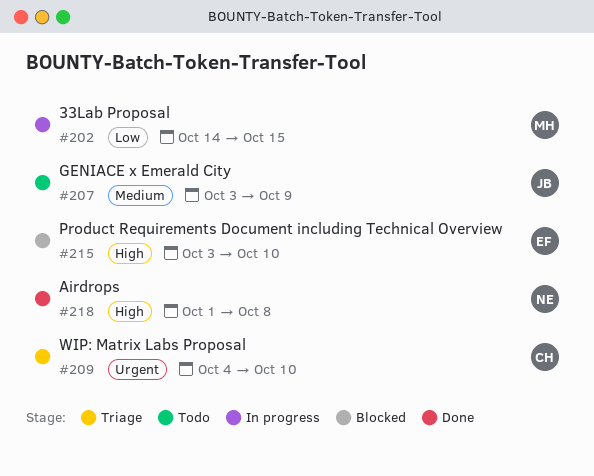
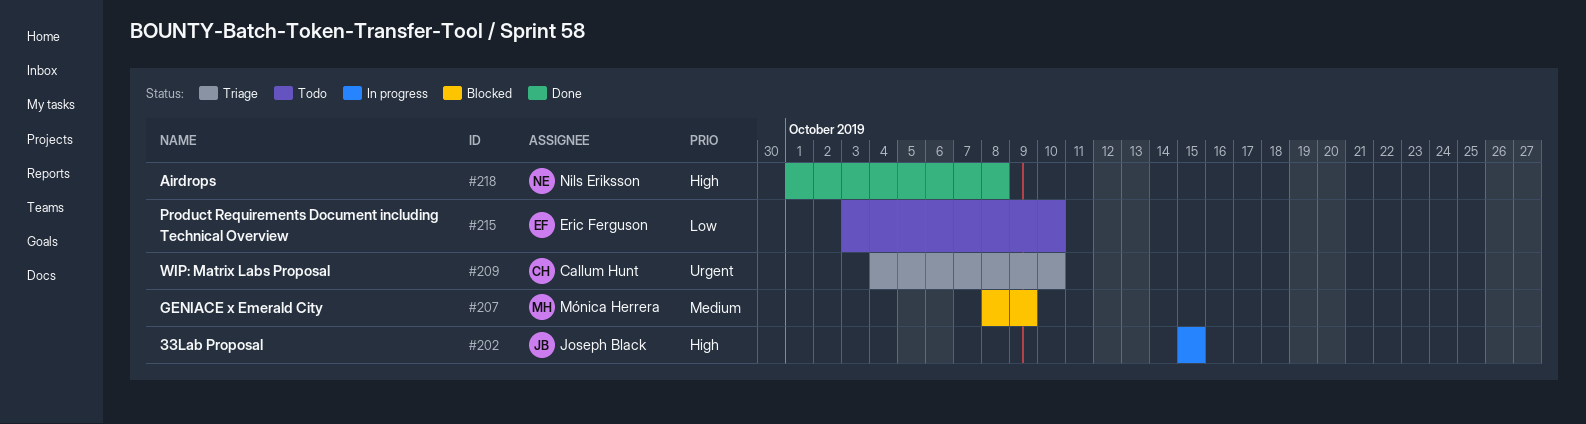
#202, owner: Mónica Herrera -> Joseph Black
#202, priority: Low -> High
#202, start: Oct 14 -> Oct 15
#207, status: Todo -> Blocked
#207, owner: Joseph Black -> Mónica Herrera
#207, start: Oct 3 -> Oct 8
#215, status: Blocked -> Todo
#215, priority: High -> Low

